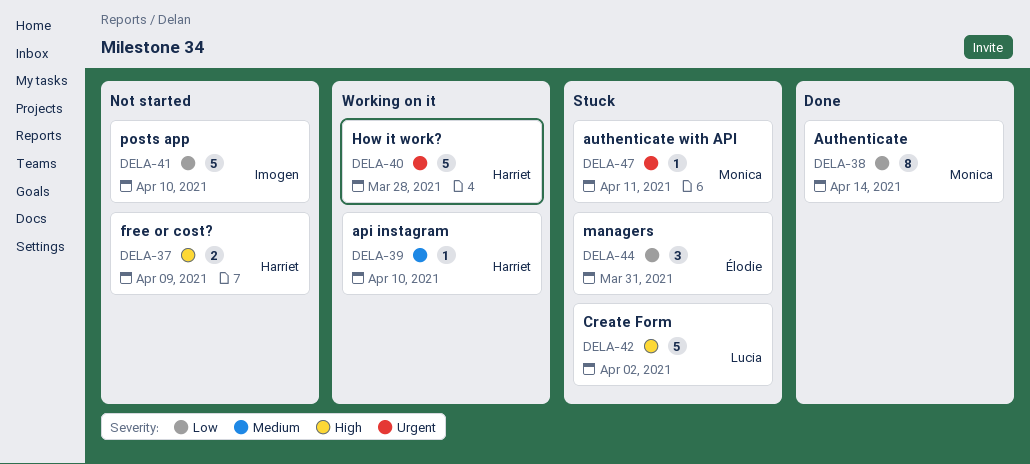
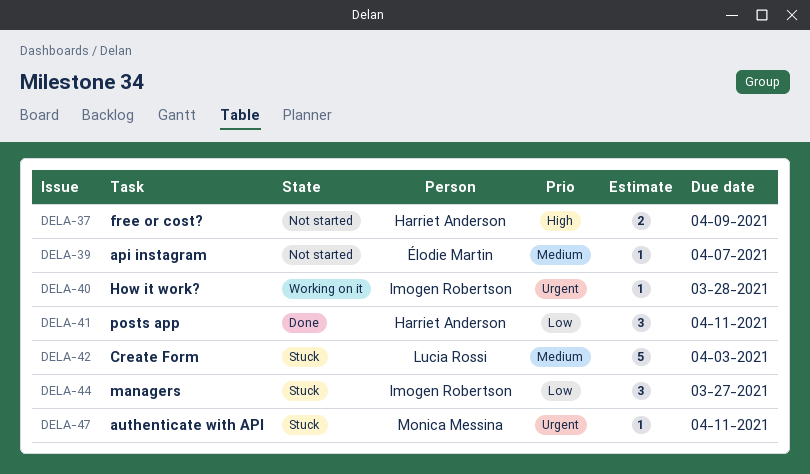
DELA-38: present -> none
DELA-39, status: Working on it -> Not started
DELA-39, owner: Harriet Anderson -> Élodie Martin
DELA-39, due: Apr 10 -> Apr 7
DELA-40, owner: Harriet Anderson -> Imogen Robertson
DELA-40, estimate: 5 -> 1
DELA-41, status: Not started -> Done
DELA-41, owner: Imogen Robertson -> Harriet Anderson
DELA-41, estimate: 5 -> 3
DELA-41, due: Apr 10 -> Apr 11
DELA-42, priority: High -> Medium
DELA-42, due: Apr 2 -> Apr 3
DELA-44, owner: Élodie Martin -> Imogen Robertson
DELA-44, due: Mar 31 -> Mar 27

